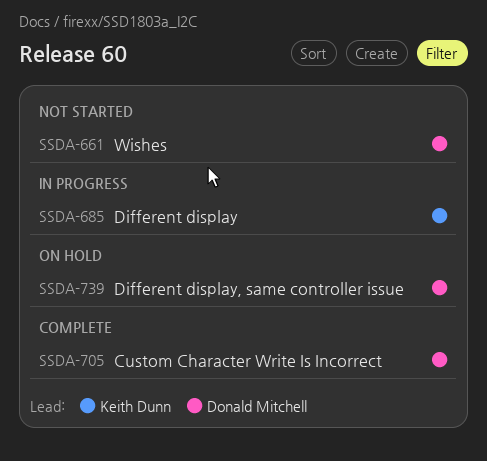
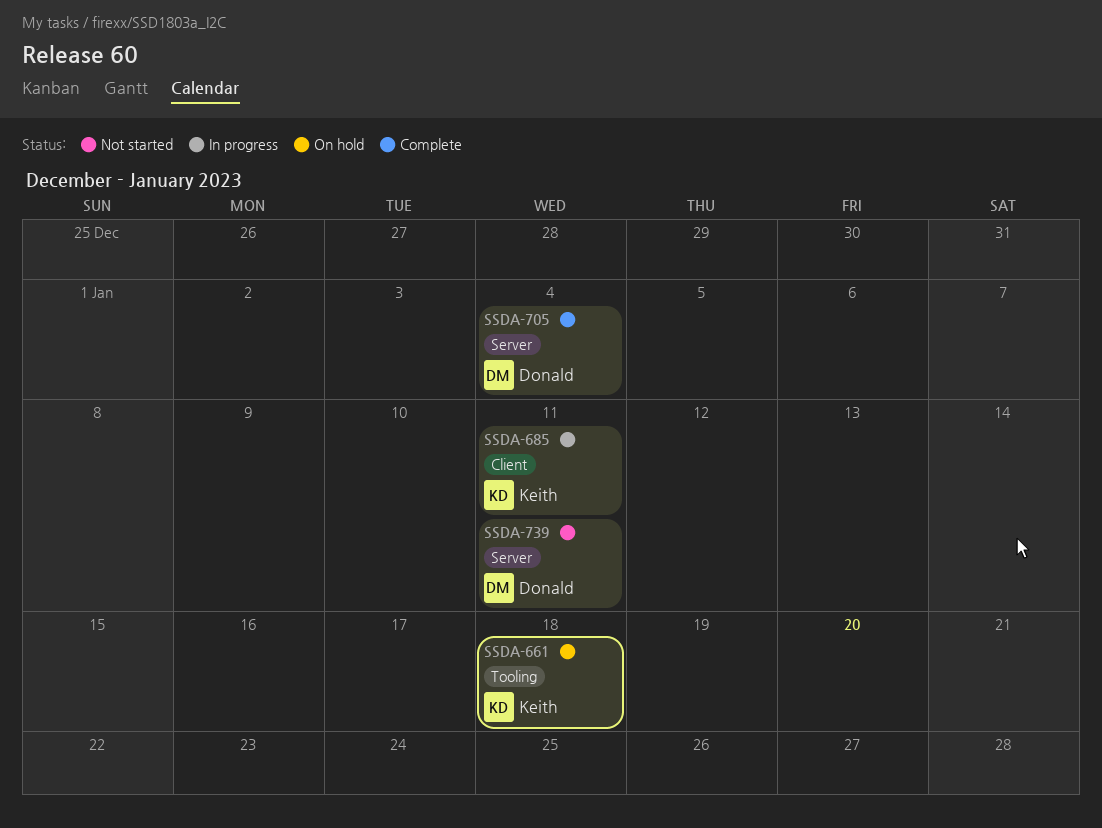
SSDA-661, status: Not started -> On hold
SSDA-661, owner: Donald Mitchell -> Keith Dunn
SSDA-739, status: On hold -> Not started

